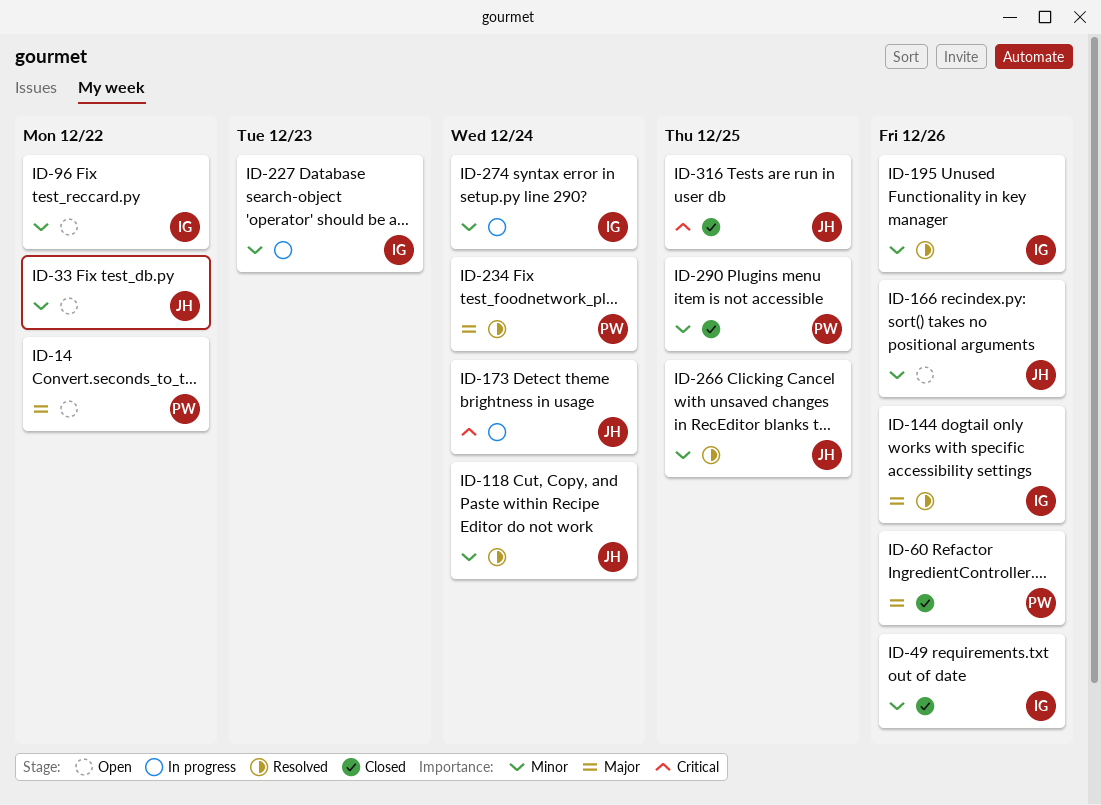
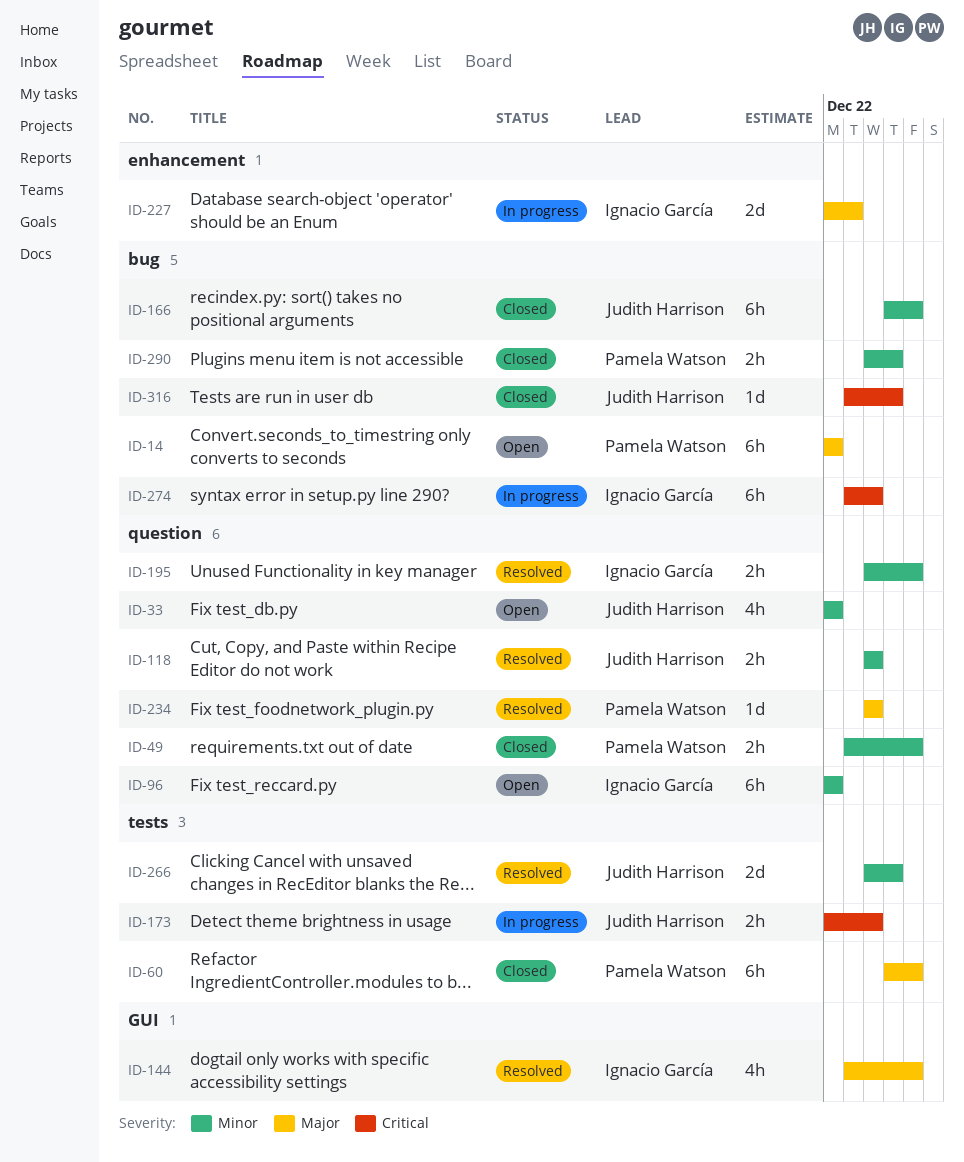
ID-49, owner: Ignacio García -> Pamela Watson
ID-166, status: Open -> Closed
ID-227, priority: Minor -> Major
ID-274, priority: Minor -> Critical

